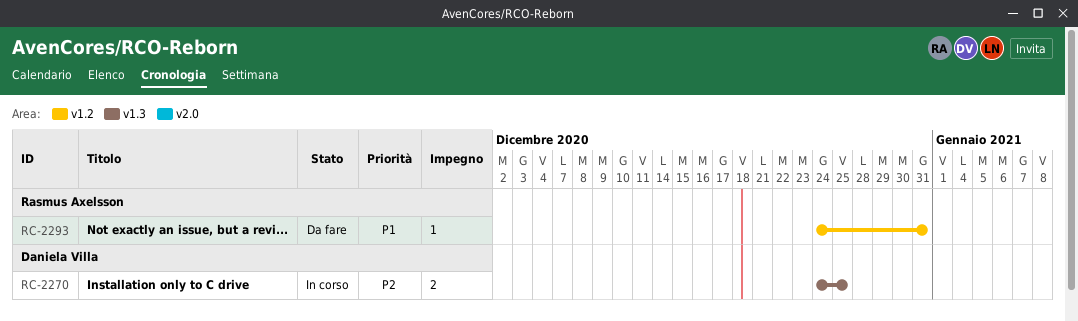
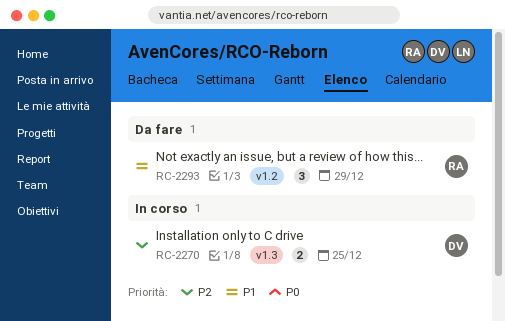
RC-2293, estimate: 1 -> 3
RC-2293, due: Dec 31 -> Dec 29

